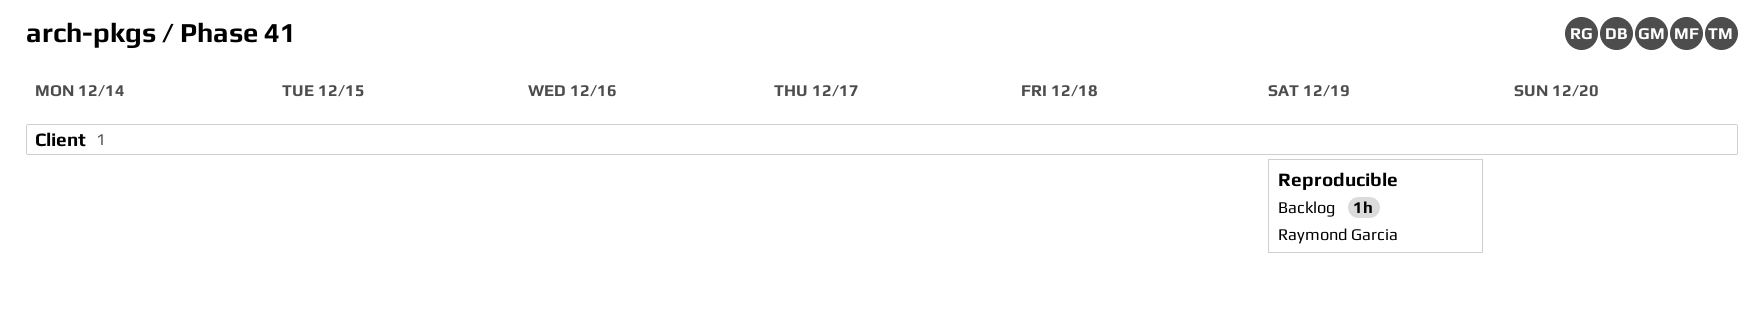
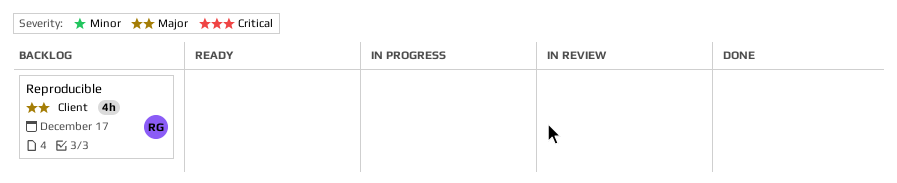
Reproducible, estimate: 1h -> 4h
Reproducible, due: Dec 19 -> Dec 17

